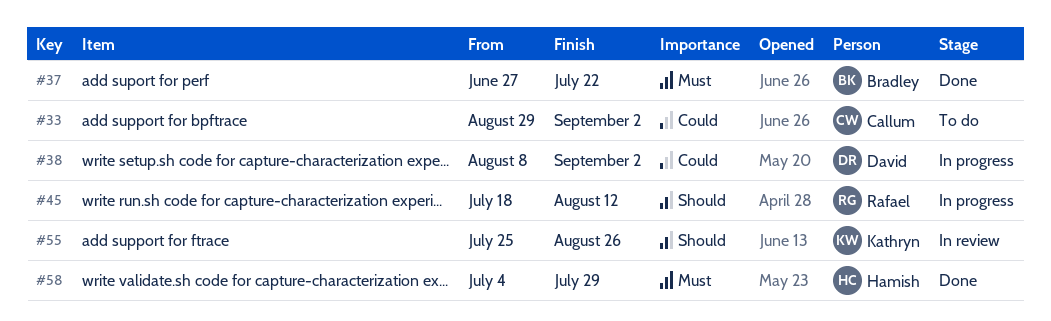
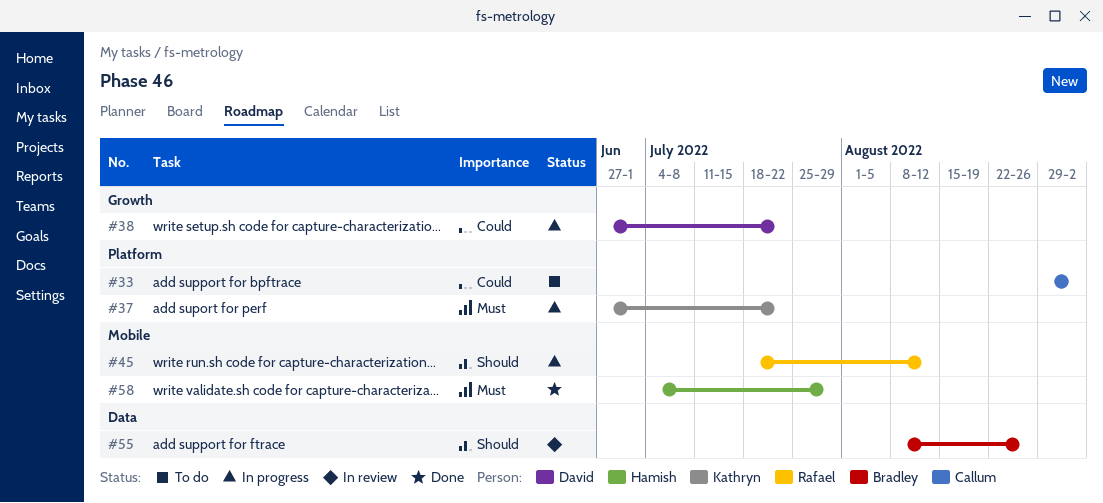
#37, status: Done -> In progress
#37, owner: Bradley -> Kathryn
#38, start: Aug 8 -> Jun 27
#38, due: Sep 2 -> Jul 22
#55, owner: Kathryn -> Bradley
#55, start: Jul 25 -> Aug 8

